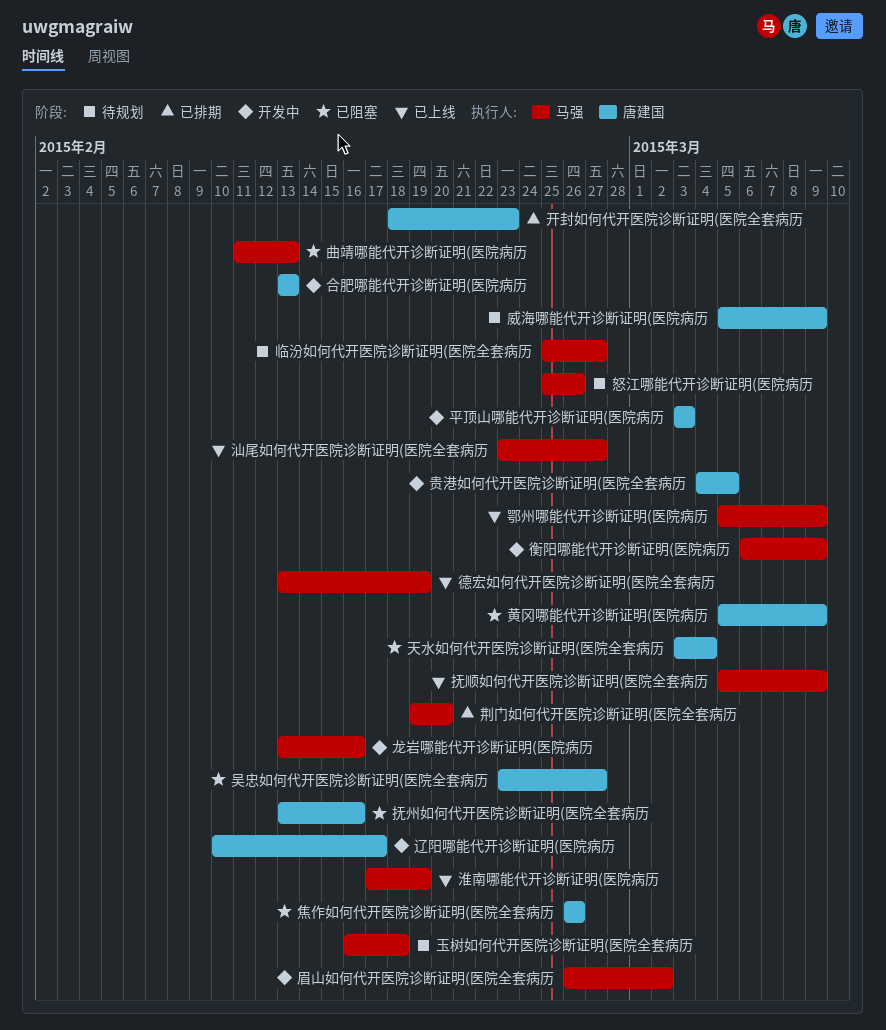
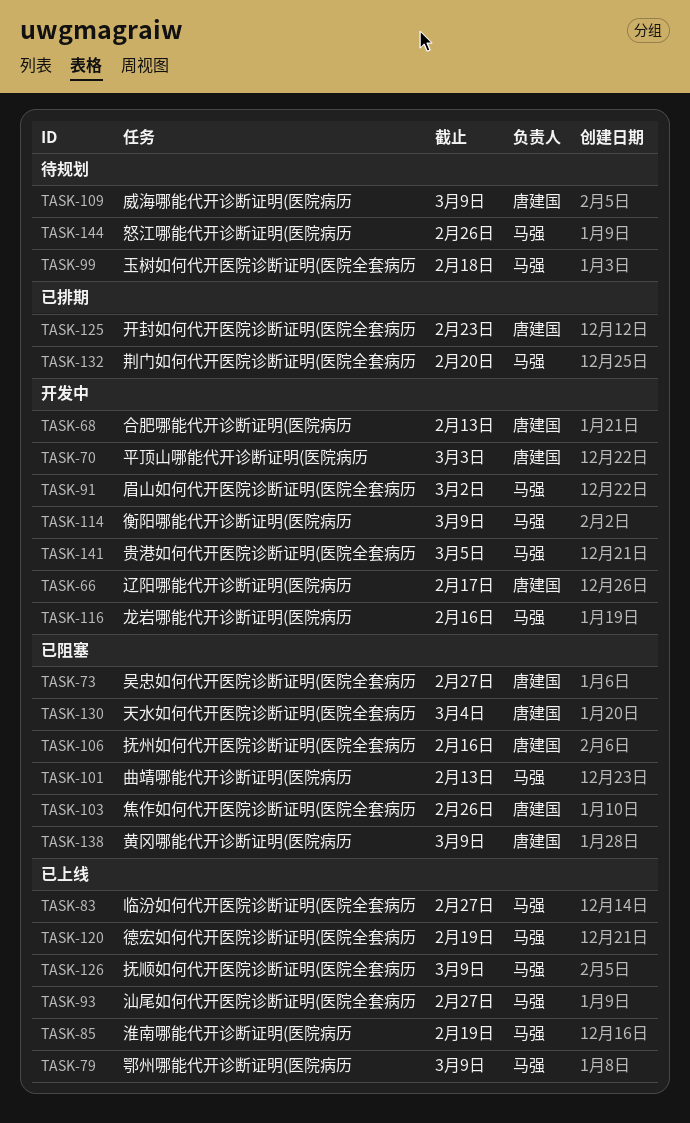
临汾如何代开医院诊断证明(医院全套病历, status: 待规划 -> 已上线
贵港如何代开医院诊断证明(医院全套病历, owner: 唐建国 -> 马强

